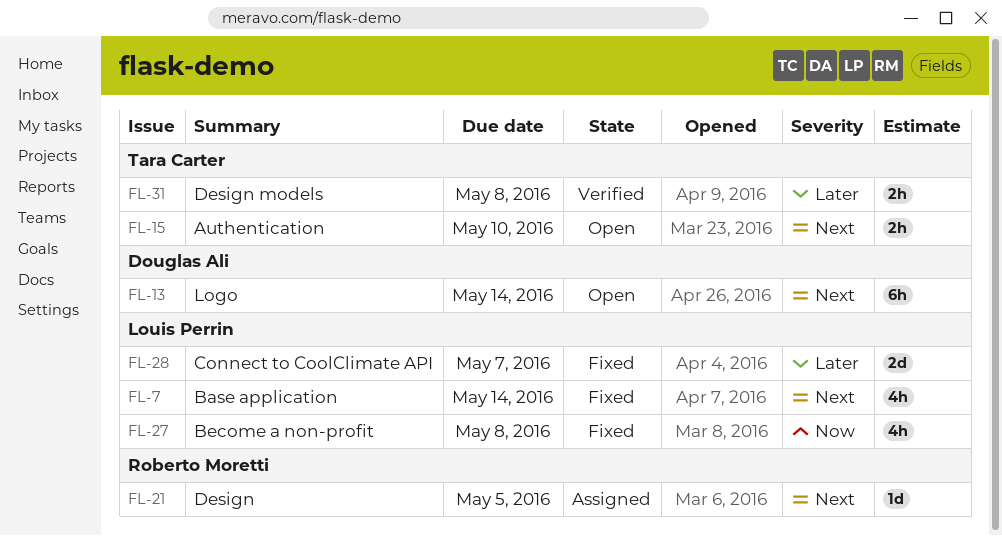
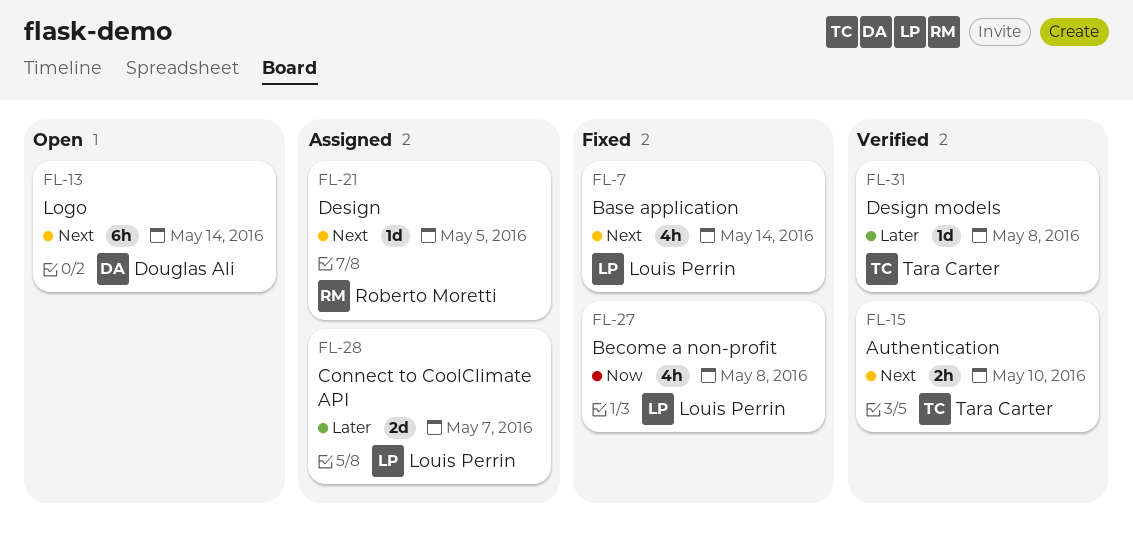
FL-15, status: Open -> Verified
FL-28, status: Fixed -> Assigned
FL-31, estimate: 2h -> 1d

